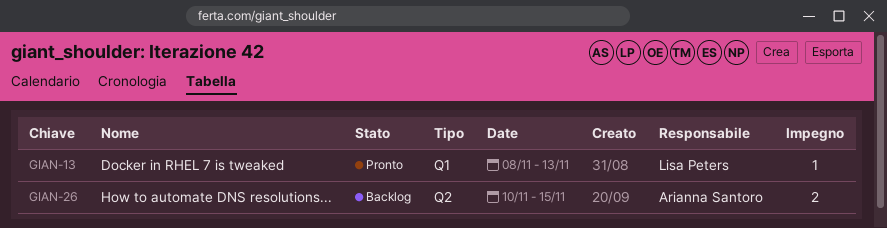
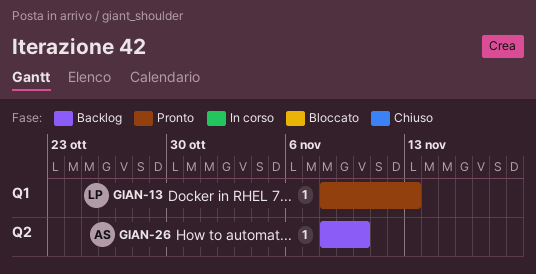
GIAN-26, estimate: 2 -> 1
GIAN-26, start: Nov 10 -> Nov 8
GIAN-26, due: Nov 15 -> Nov 10

